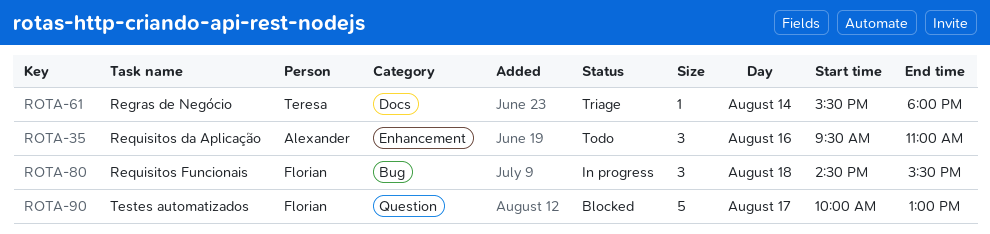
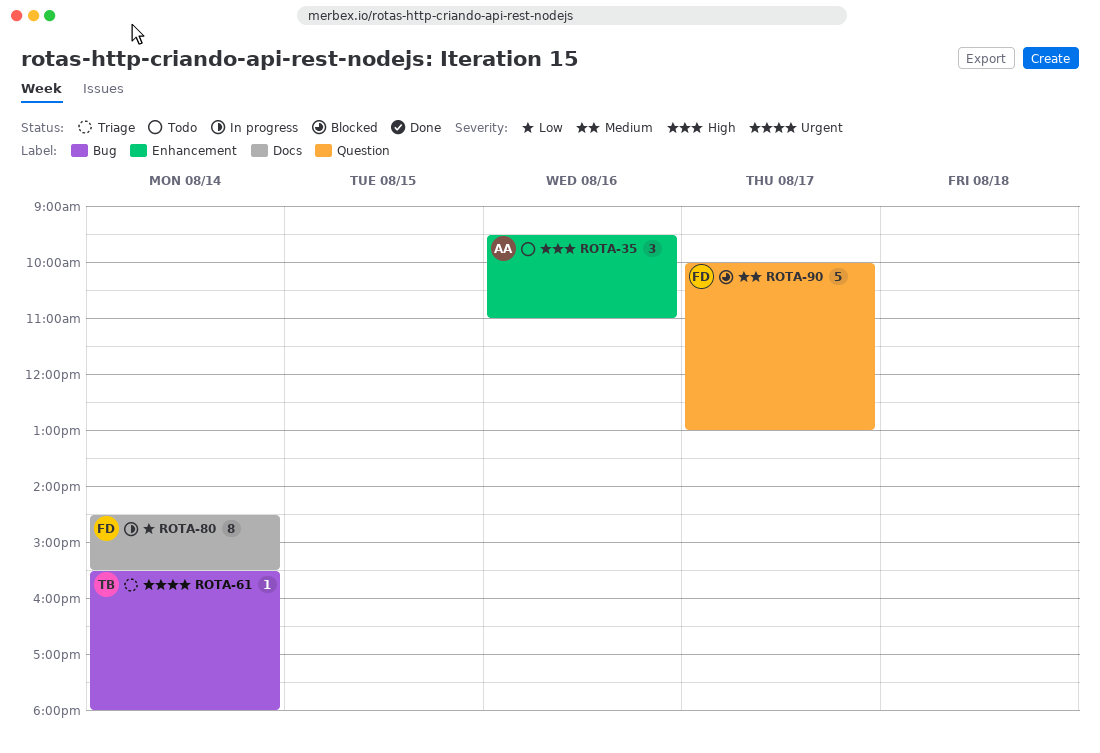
ROTA-61, label: Docs -> Bug
ROTA-80, label: Bug -> Docs
ROTA-80, estimate: 3 -> 8
ROTA-80, day: Aug 18 -> Aug 14

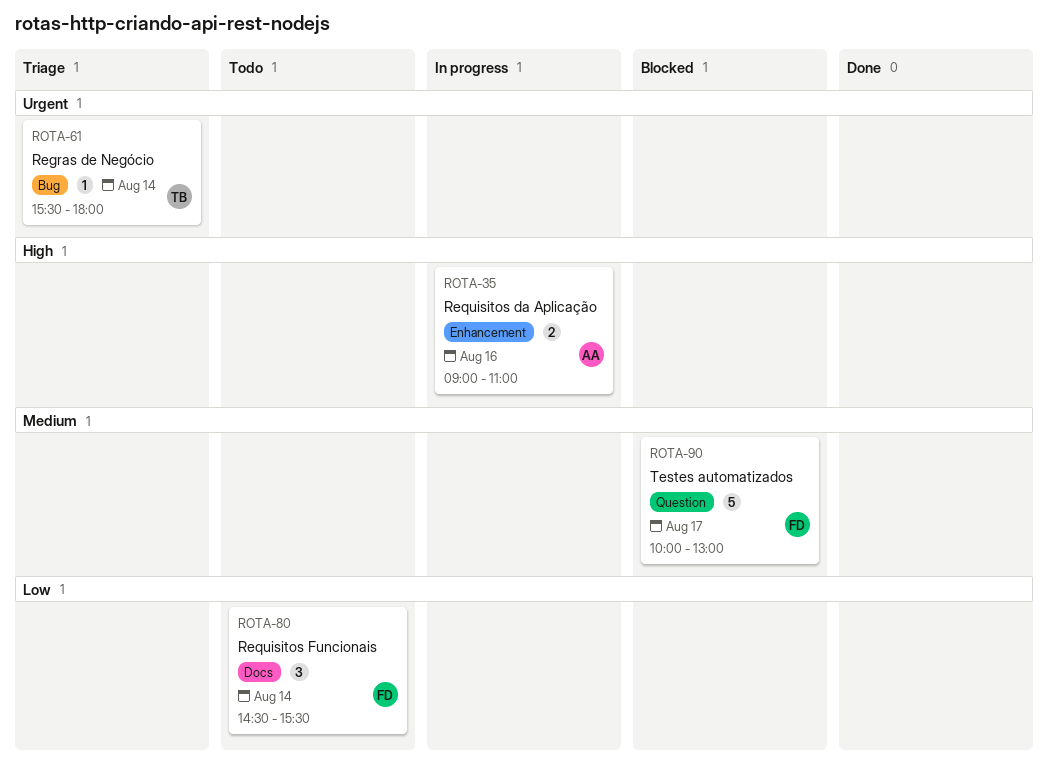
ROTA-35, status: Todo -> In progress
ROTA-35, estimate: 3 -> 2
ROTA-35, begins: 09:30 -> 09:00
ROTA-80, status: In progress -> Todo
ROTA-80, estimate: 8 -> 3

